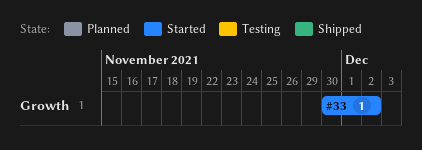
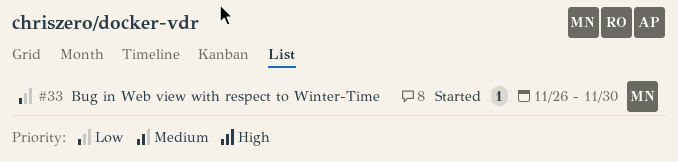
#33, start: Nov 30 -> Nov 26
#33, due: Dec 2 -> Nov 30

